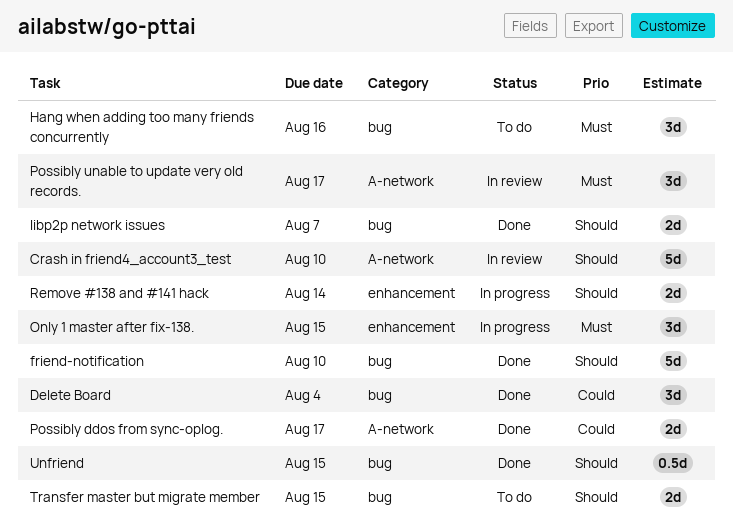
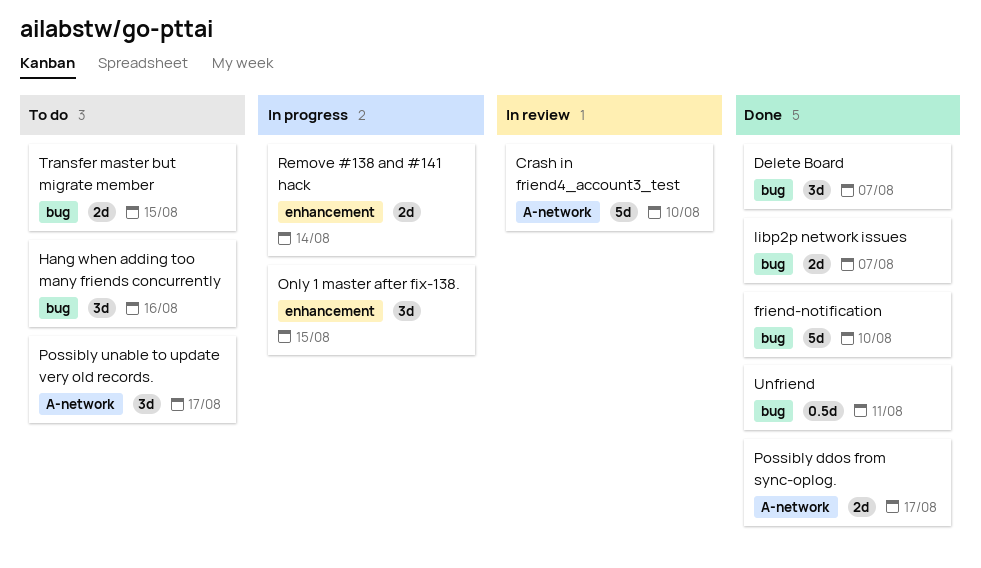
Delete Board, due: Aug 4 -> Aug 7
Possibly unable to update very old records., status: In review -> To do
Unfriend, due: Aug 15 -> Aug 11

